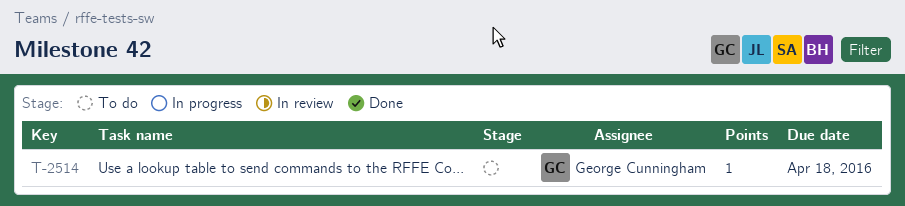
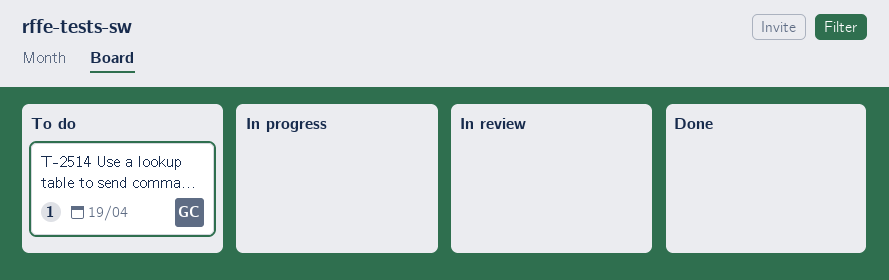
T-2514, due: Apr 18 -> Apr 19

